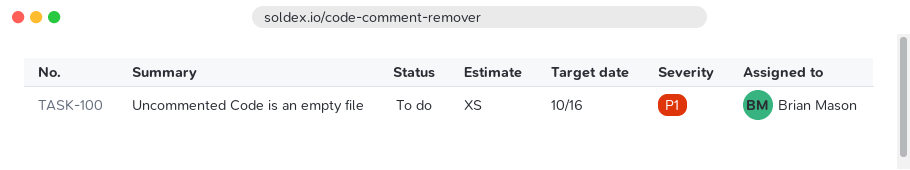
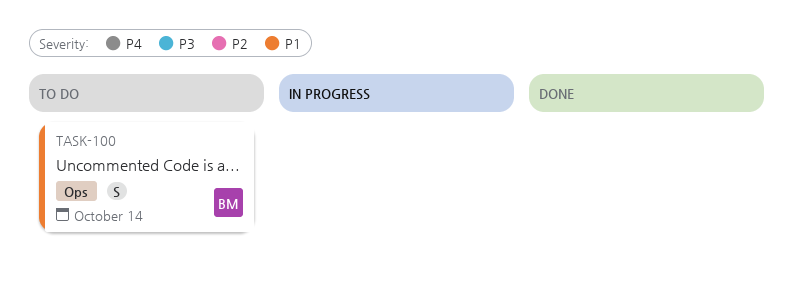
TASK-100, estimate: XS -> S
TASK-100, due: Oct 16 -> Oct 14

